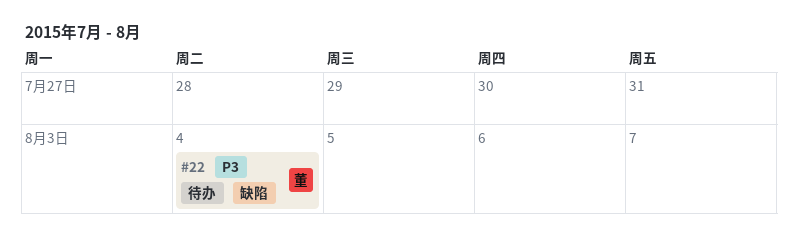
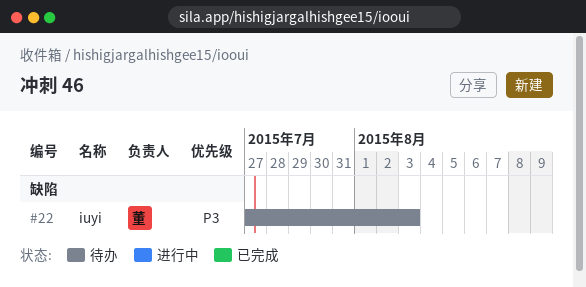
#22, due: Aug 4 -> Aug 3

